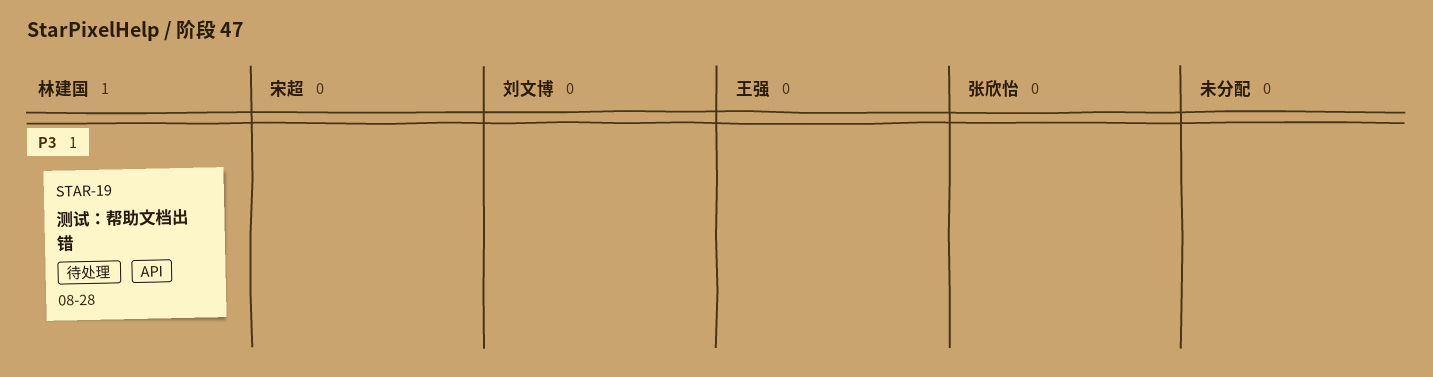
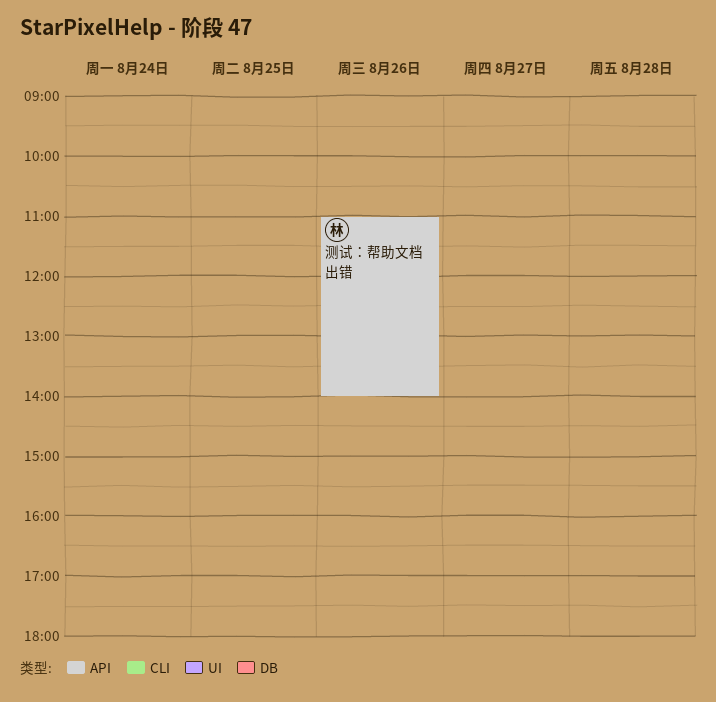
测试：帮助文档出错, day: Aug 28 -> Aug 26

